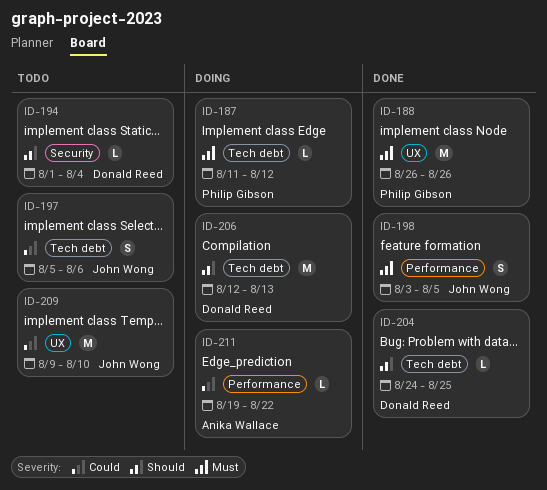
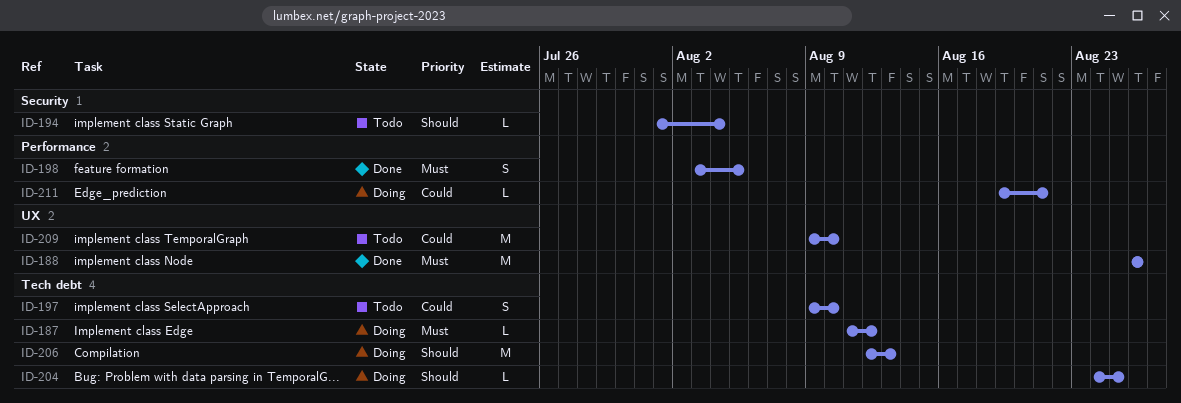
ID-197, start: Aug 5 -> Aug 9
ID-197, due: Aug 6 -> Aug 10
ID-204, status: Done -> Doing
ID-211, due: Aug 22 -> Aug 21

